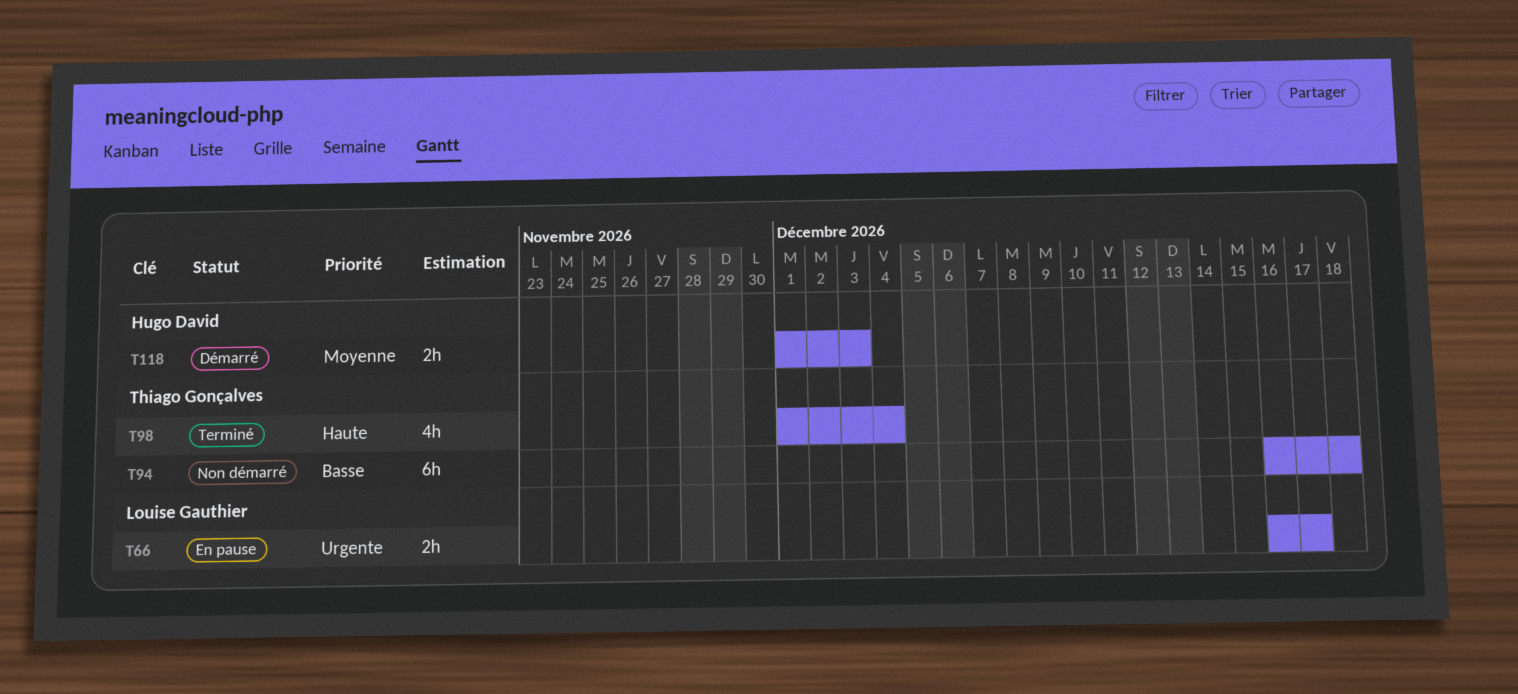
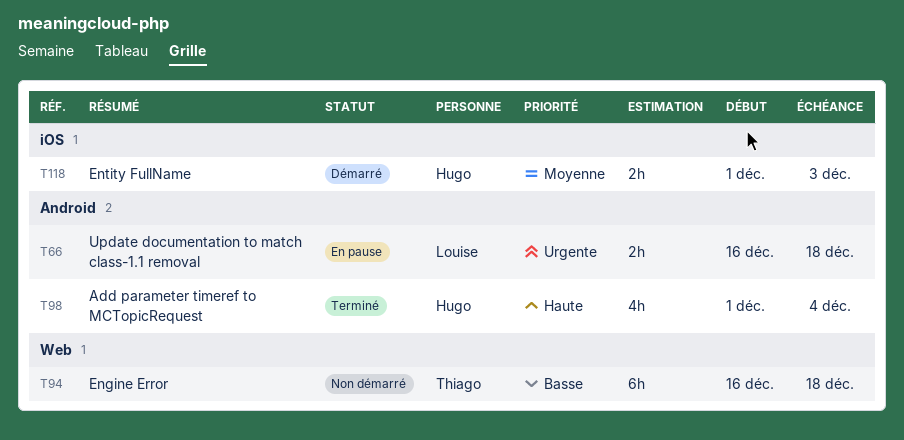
T66, due: Dec 17 -> Dec 18
T98, owner: Thiago Gonçalves -> Hugo David

